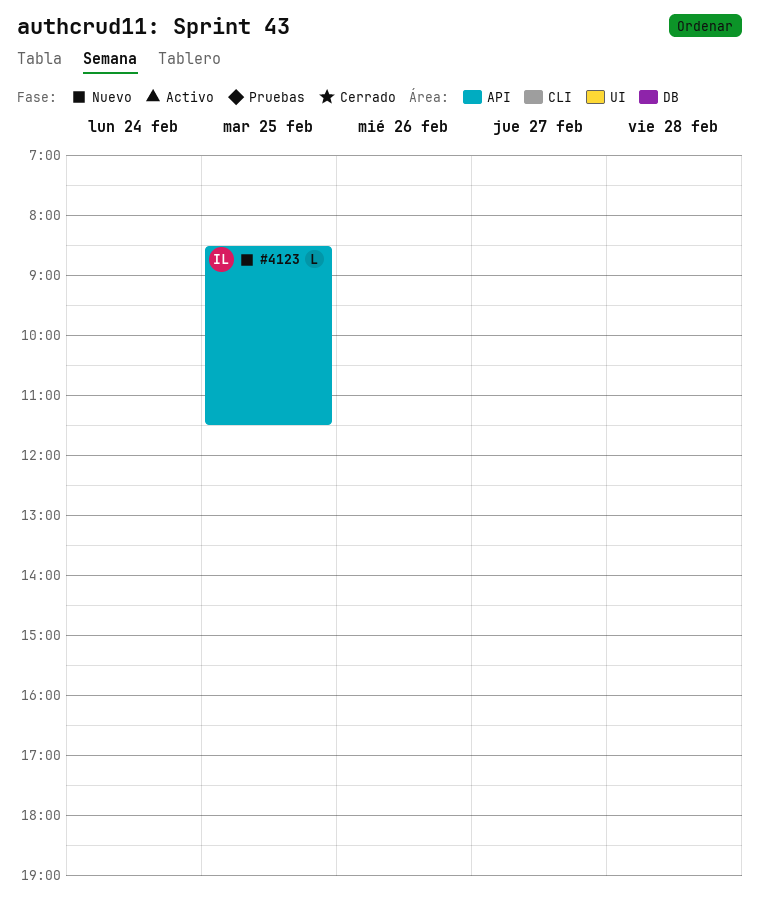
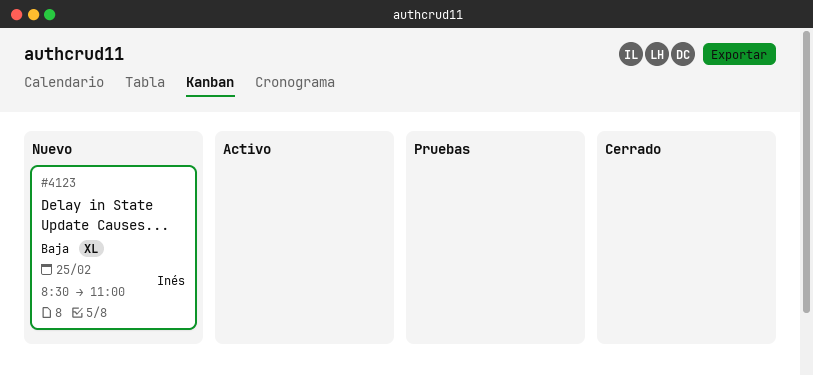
#4123, estimate: L -> XL
#4123, ends: 11:30 -> 11:00

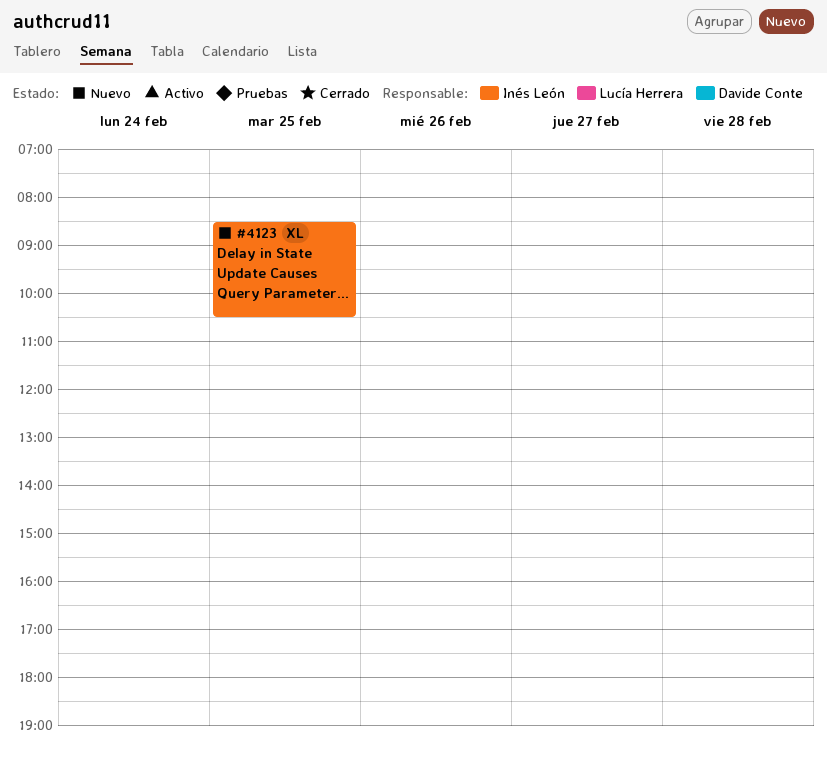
#4123, ends: 11:00 -> 10:30

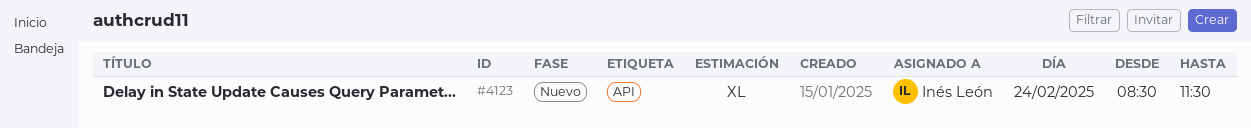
#4123, day: Feb 25 -> Feb 24
#4123, ends: 10:30 -> 11:30

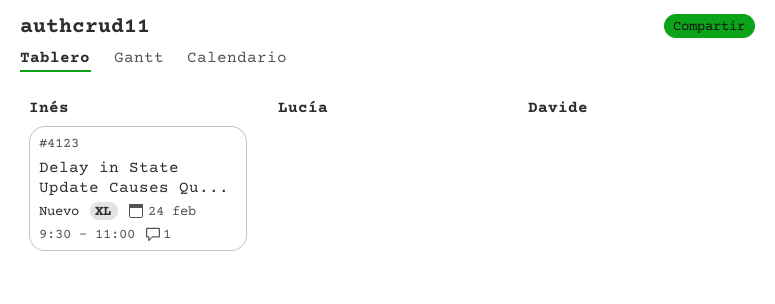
#4123, begins: 08:30 -> 09:30
#4123, ends: 11:30 -> 11:00

